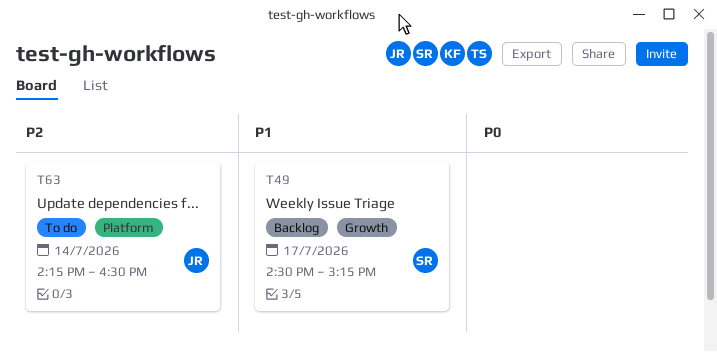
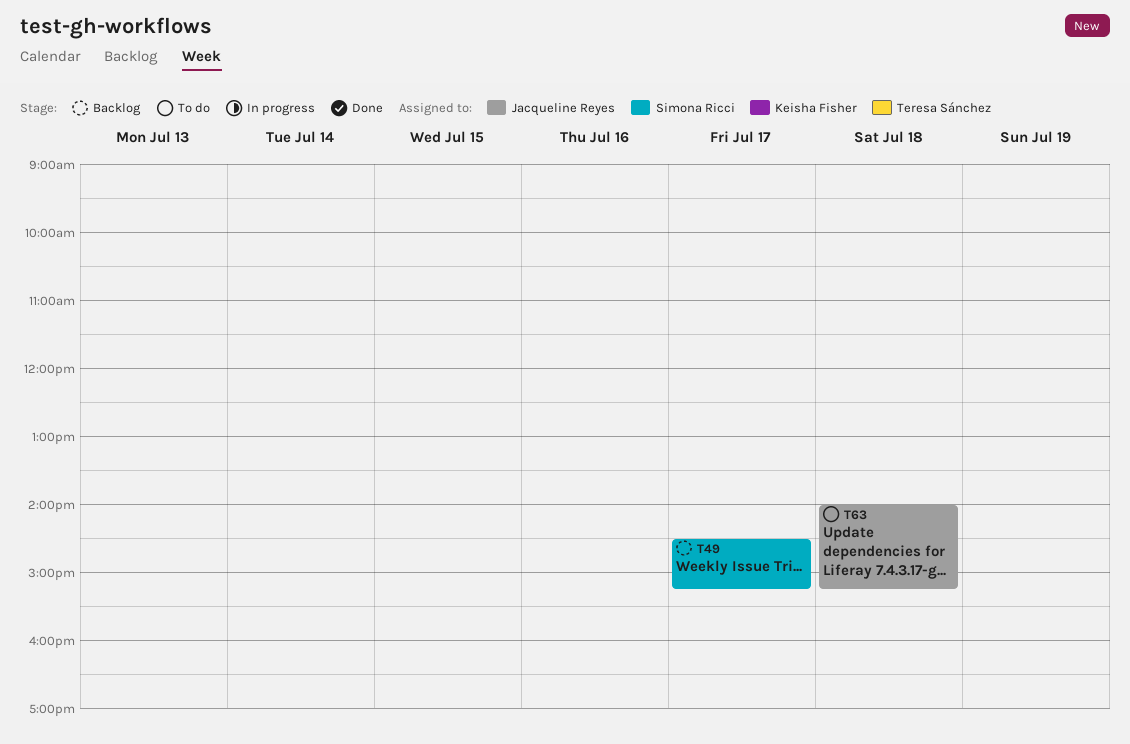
T63, day: Jul 14 -> Jul 18
T63, begins: 14:15 -> 14:00
T63, ends: 16:30 -> 15:15

